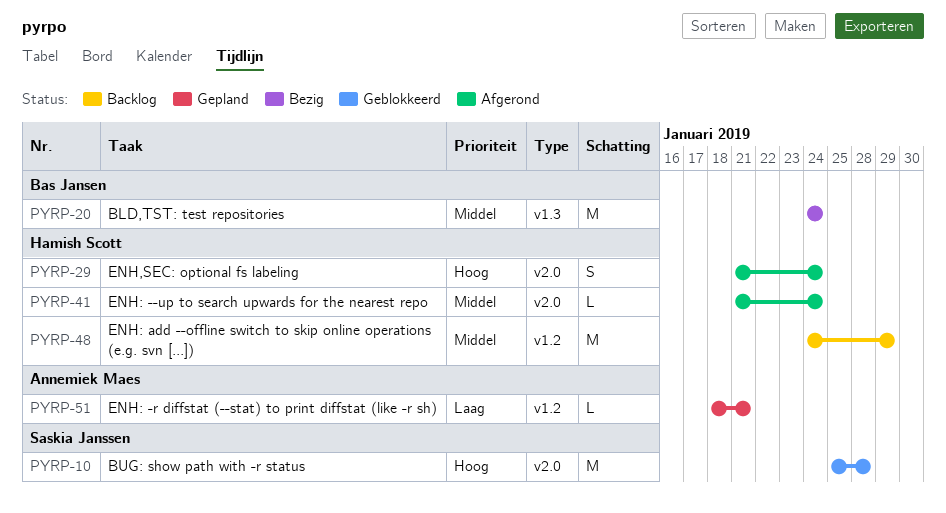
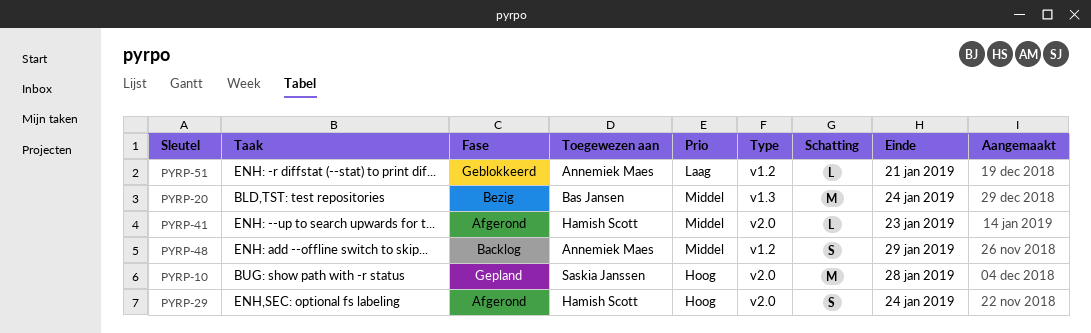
PYRP-10, status: Geblokkeerd -> Gepland
PYRP-41, due: Jan 24 -> Jan 23
PYRP-48, owner: Hamish Scott -> Annemiek Maes
PYRP-48, estimate: M -> S
PYRP-51, status: Gepland -> Geblokkeerd

